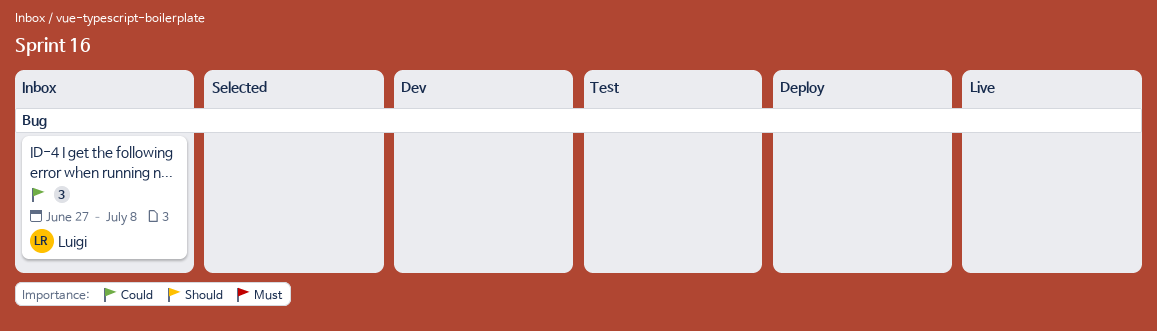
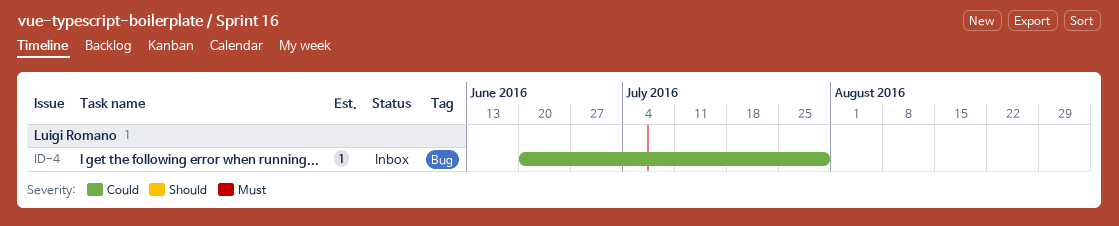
ID-4, estimate: 3 -> 1
ID-4, start: Jun 27 -> Jun 20
ID-4, due: Jul 8 -> Jul 29

